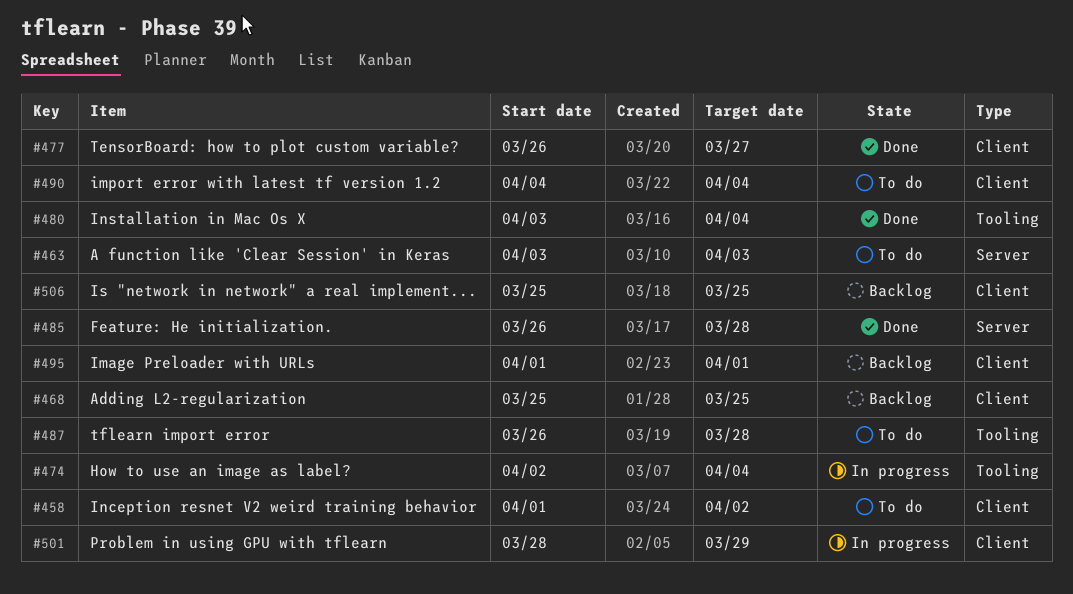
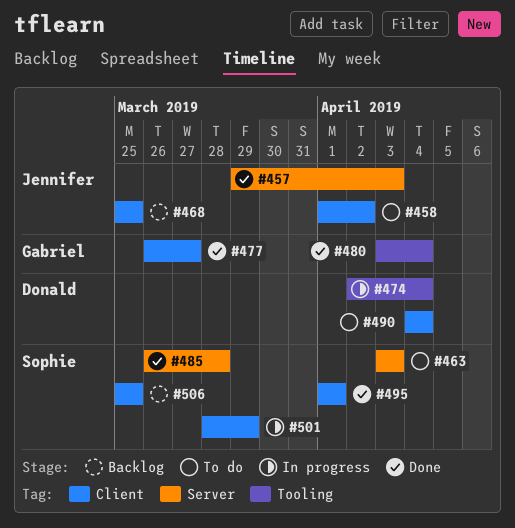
#457: none -> present
#487: present -> none
#495, status: Backlog -> Done

